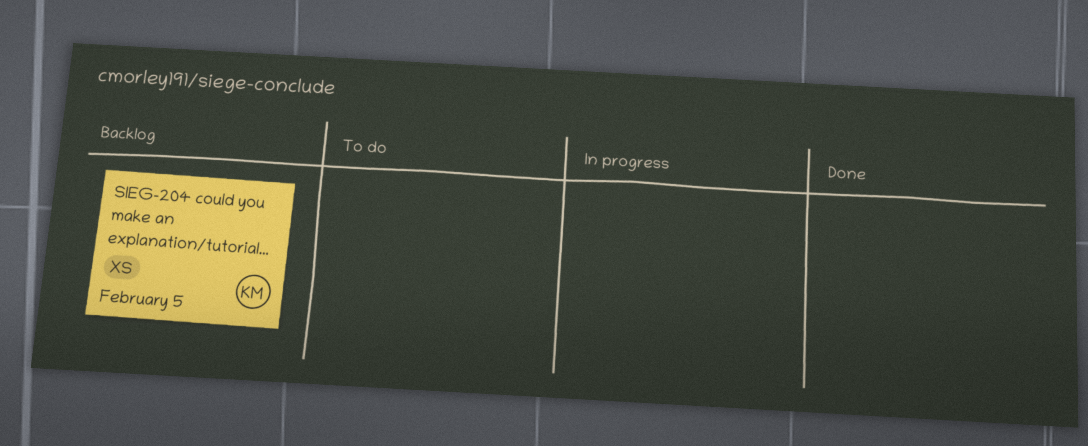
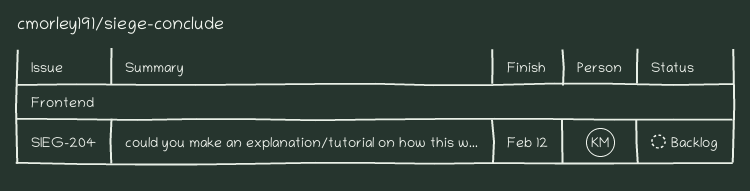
SIEG-204, due: Feb 5 -> Feb 12

